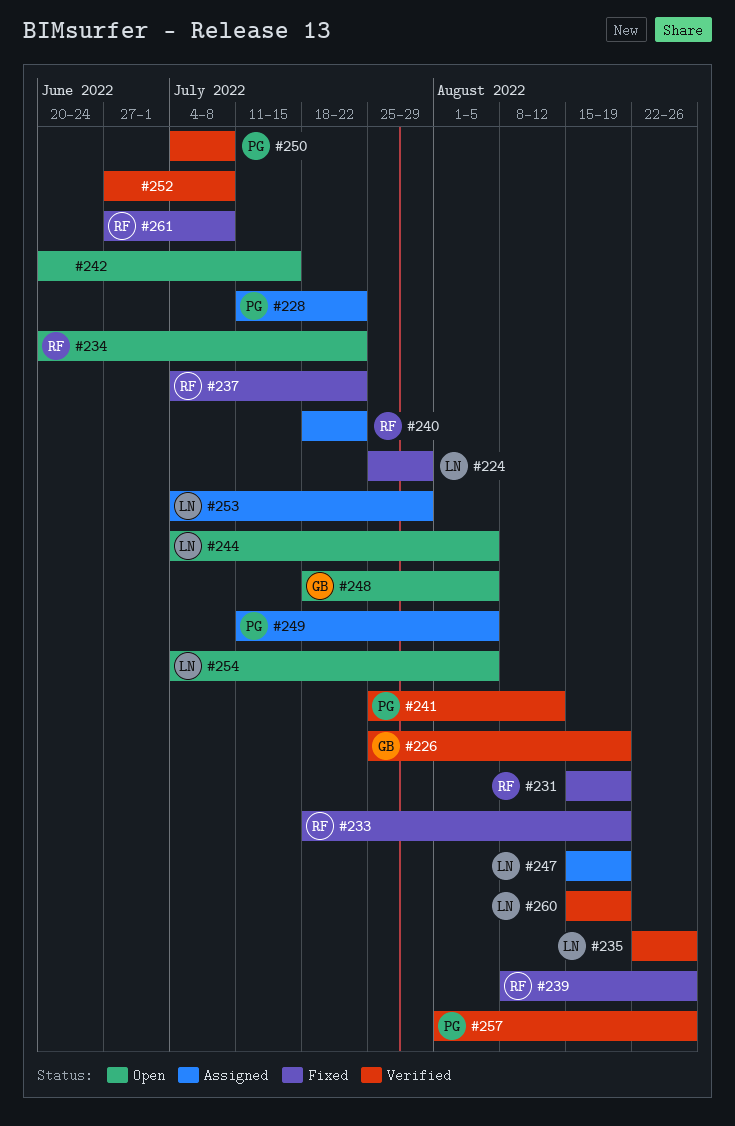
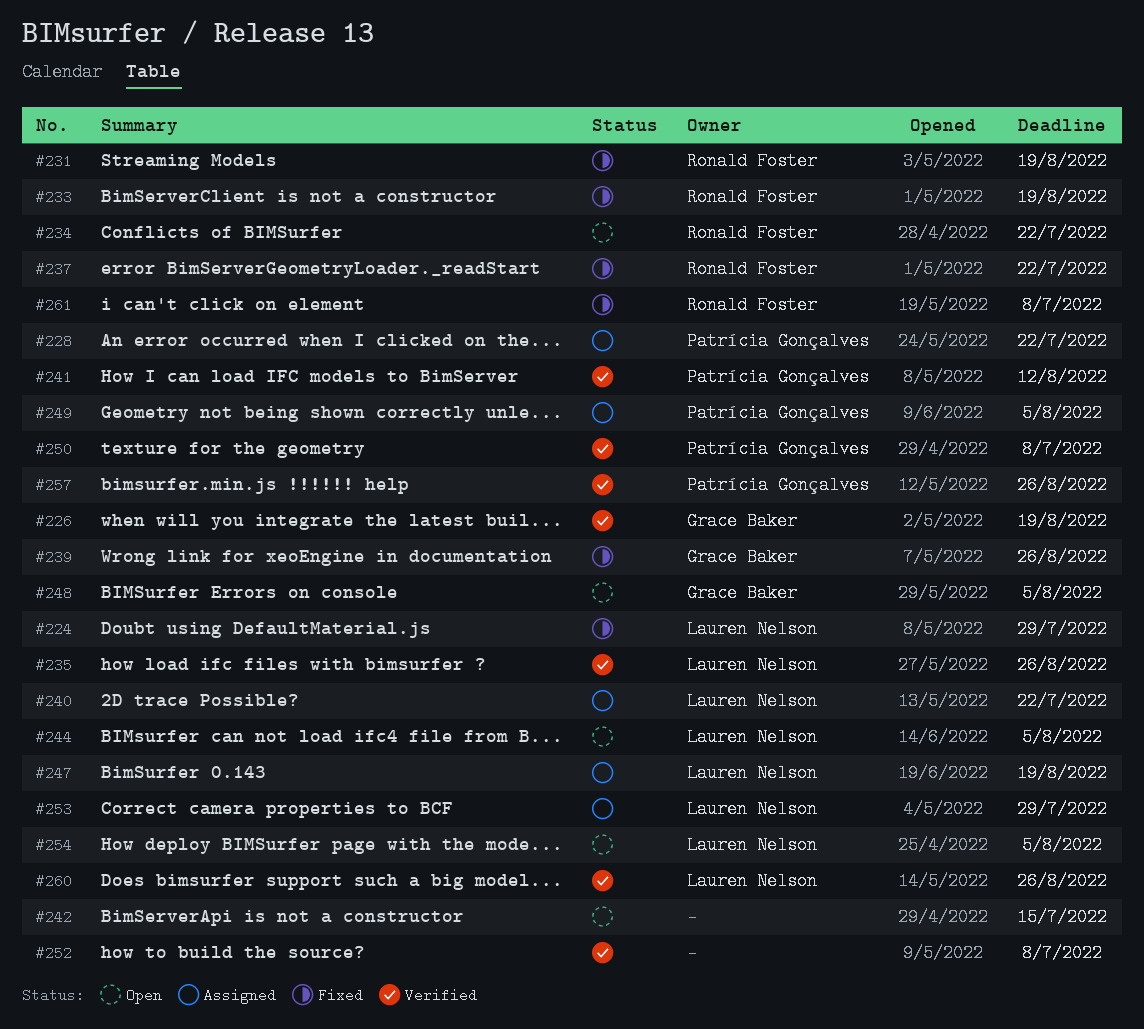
#239, owner: Ronald Foster -> Grace Baker
#240, owner: Ronald Foster -> Lauren Nelson
#260, due: Aug 19 -> Aug 26

